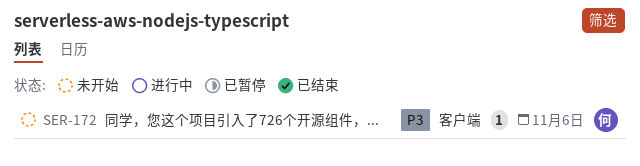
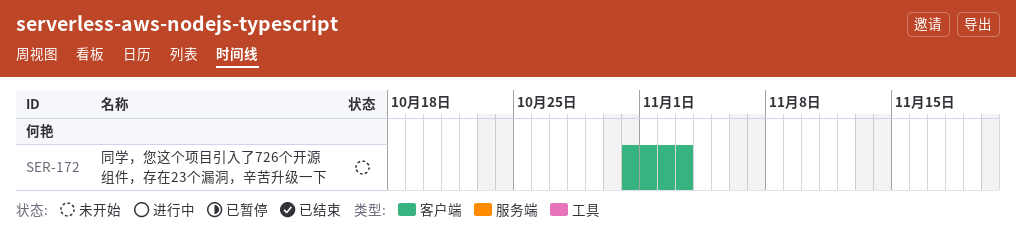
SER-172, due: Nov 6 -> Nov 3

